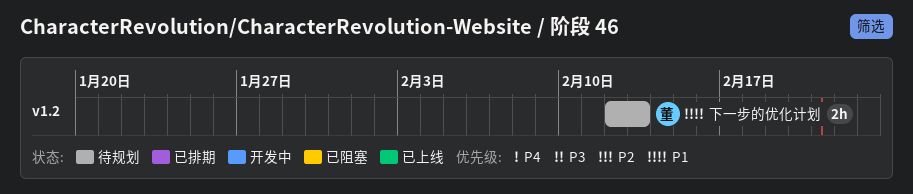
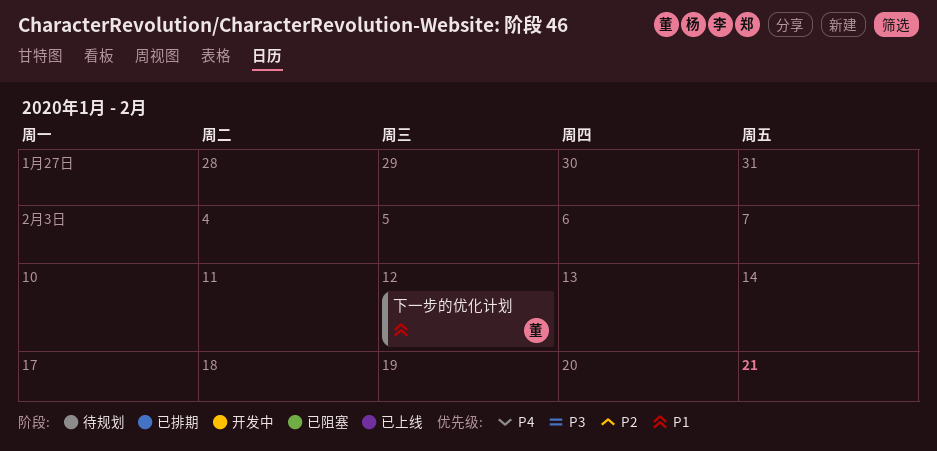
下一步的优化计划, due: Feb 13 -> Feb 12

